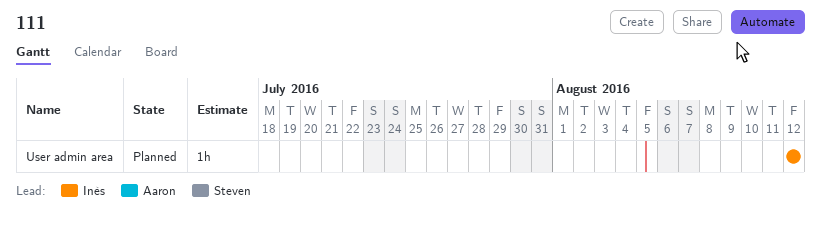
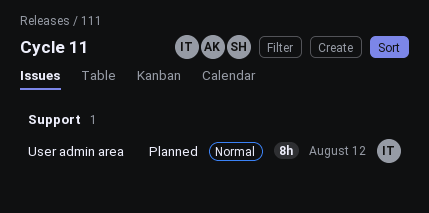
User admin area, estimate: 1h -> 8h

